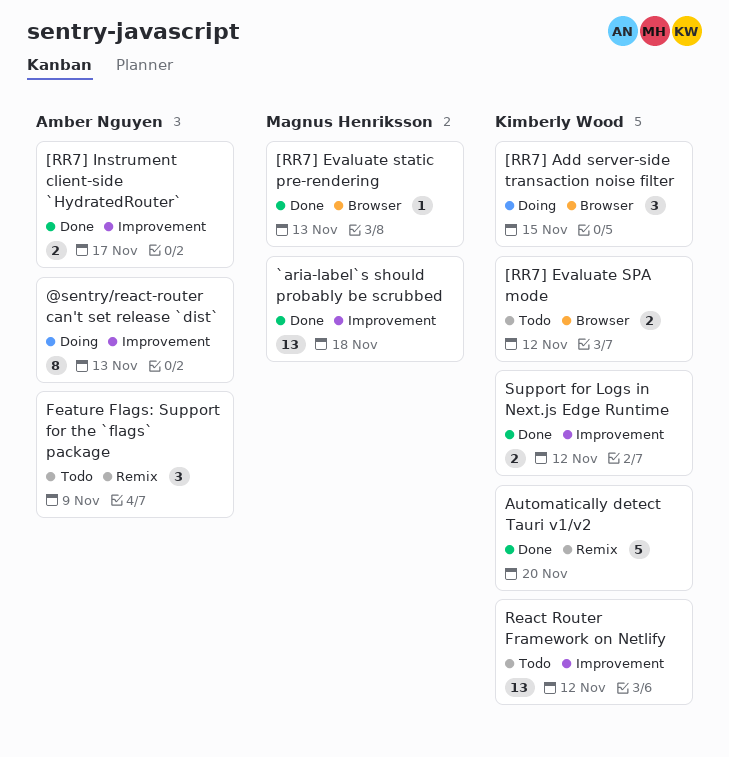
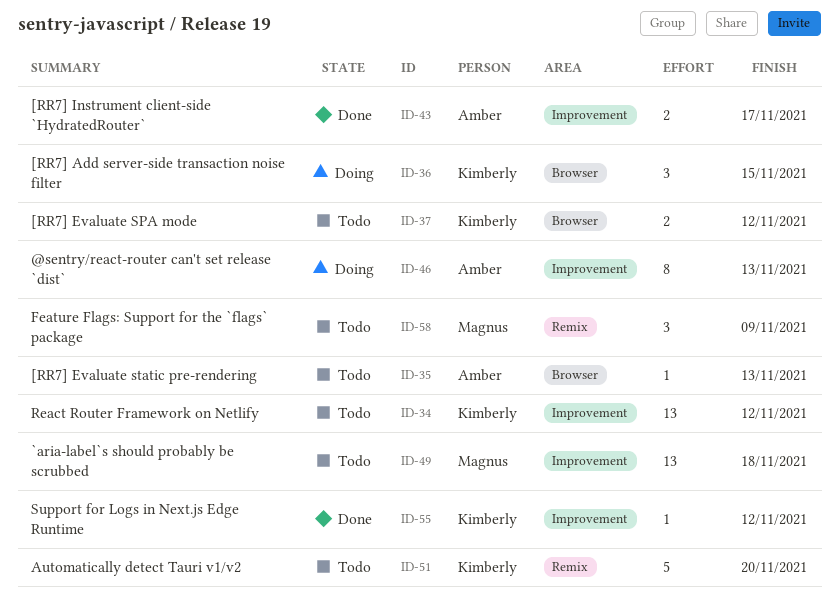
[RR7] Evaluate static pre-rendering, status: Done -> Todo
[RR7] Evaluate static pre-rendering, owner: Magnus Henriksson -> Amber Nguyen
`aria-label`s should probably be scrubbed, status: Done -> Todo
Automatically detect Tauri v1/v2, status: Done -> Todo
Feature Flags: Support for the `flags` package, owner: Amber Nguyen -> Magnus Henriksson
Support for Logs in Next.js Edge Runtime, estimate: 2 -> 1

